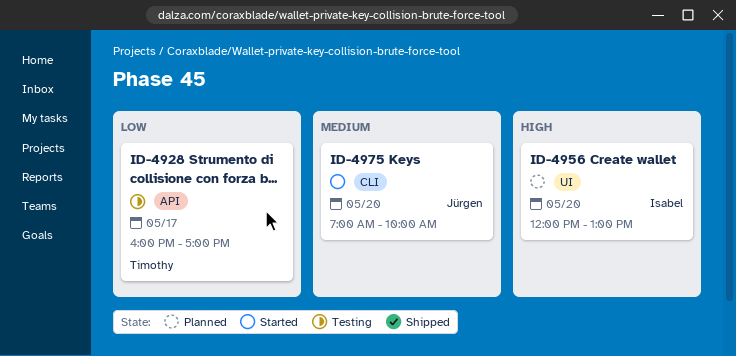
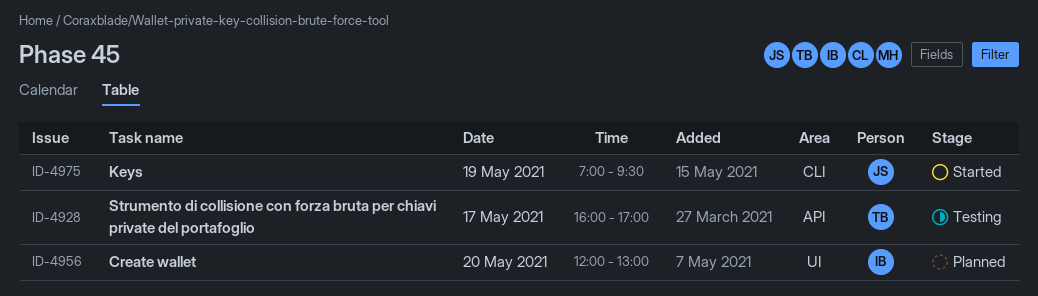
ID-4975, day: May 20 -> May 19
ID-4975, ends: 10:00 -> 09:30

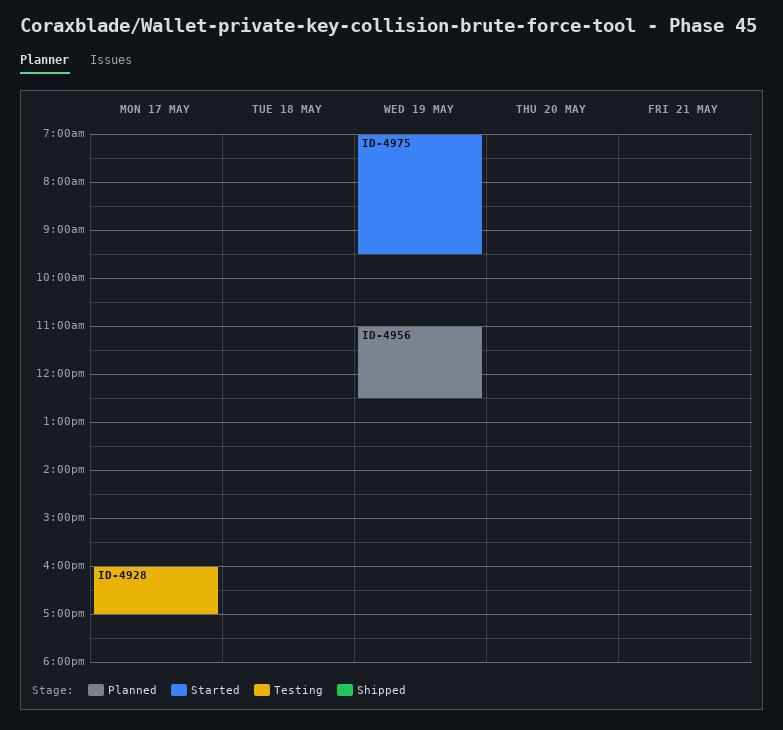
ID-4956, day: May 20 -> May 19
ID-4956, begins: 12:00 -> 11:00
ID-4956, ends: 13:00 -> 12:30

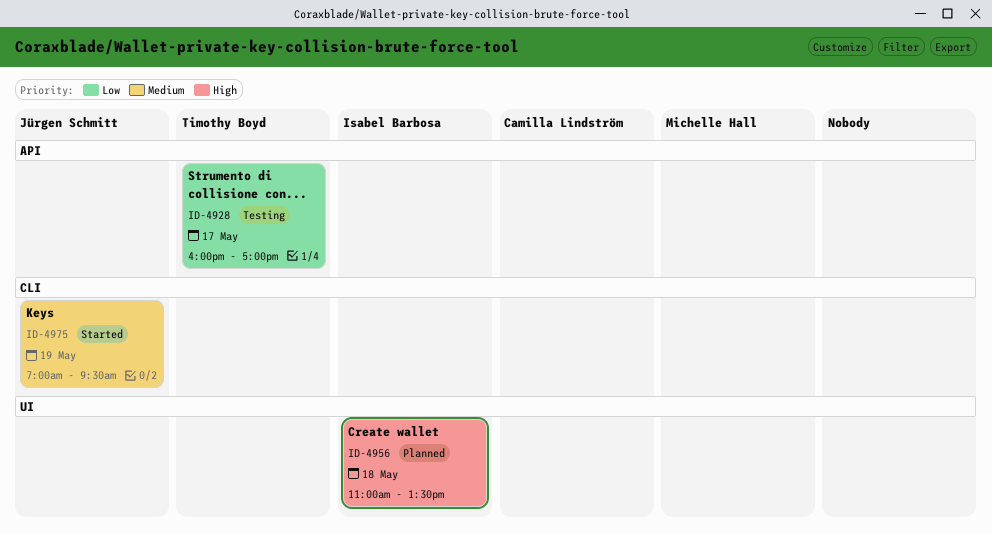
ID-4956, day: May 19 -> May 18
ID-4956, ends: 12:30 -> 13:30

